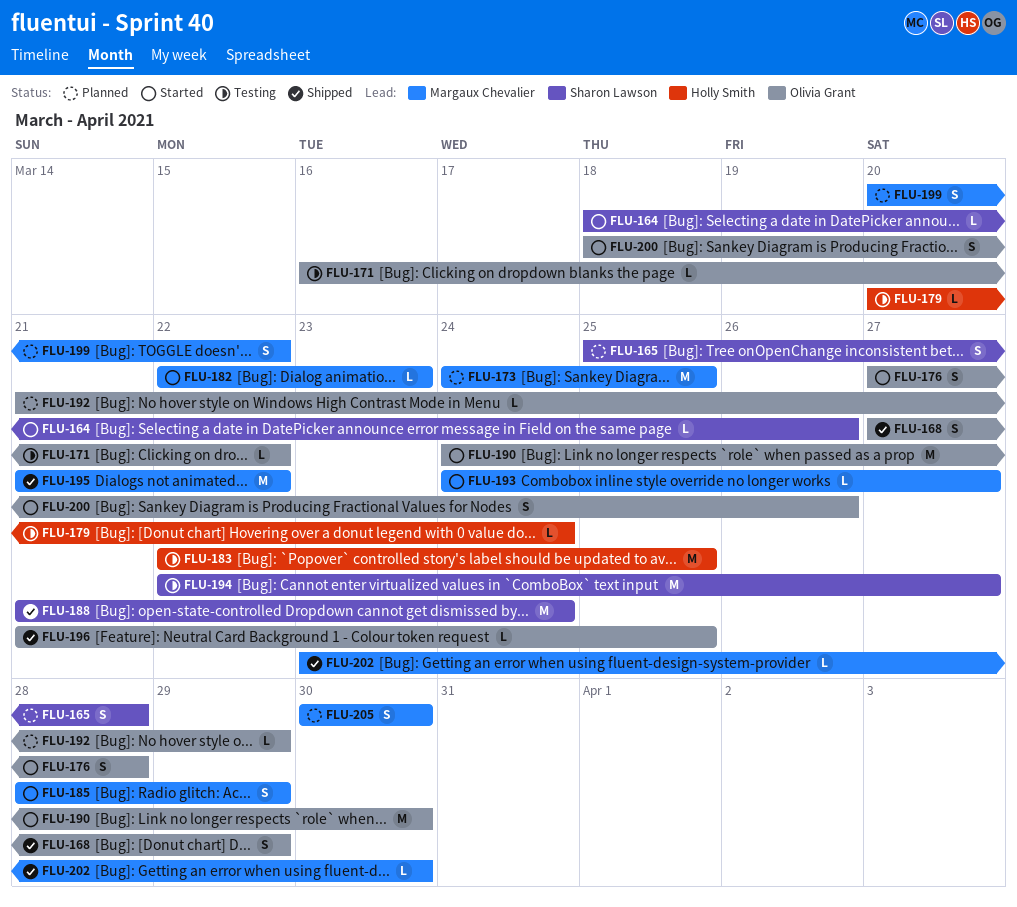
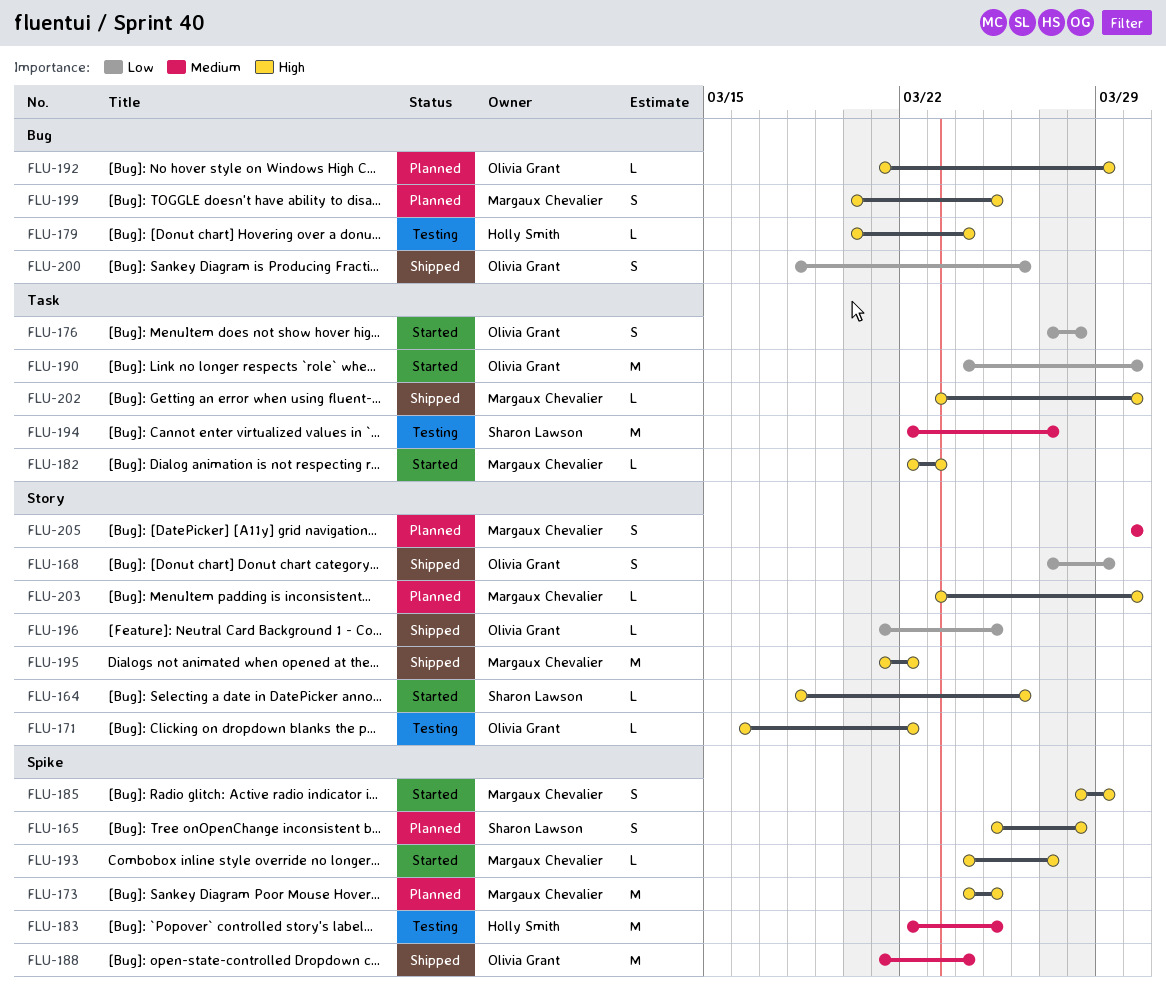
FLU-188, owner: Sharon Lawson -> Olivia Grant
FLU-199, due: Mar 22 -> Mar 25
FLU-200, status: Started -> Shipped
FLU-203: none -> present

